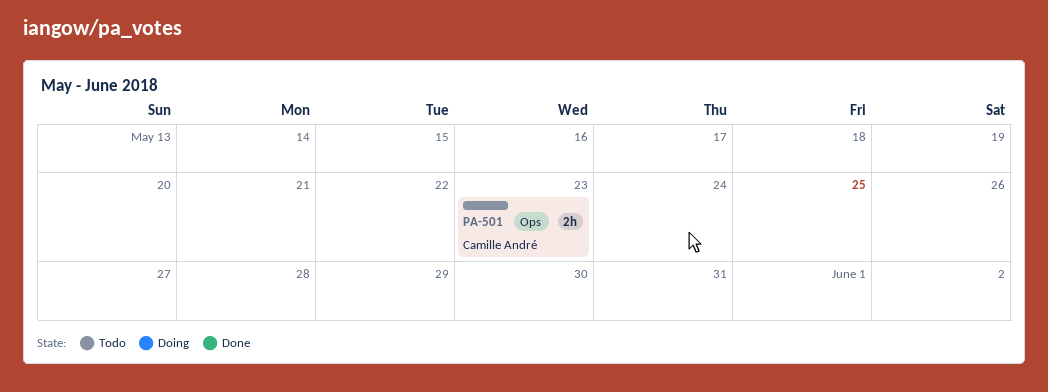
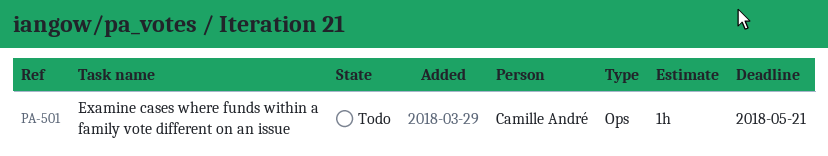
PA-501, estimate: 2h -> 1h
PA-501, due: May 23 -> May 21

